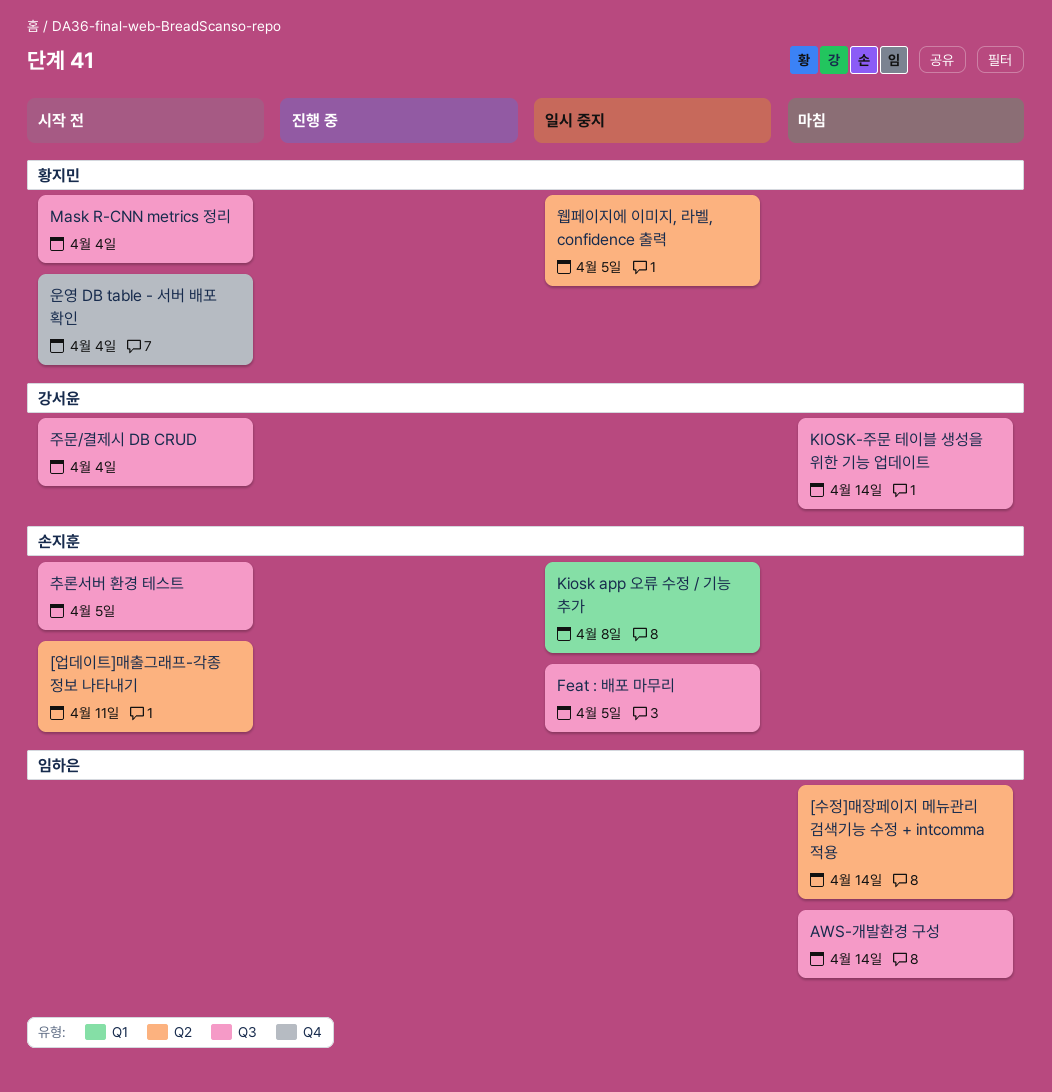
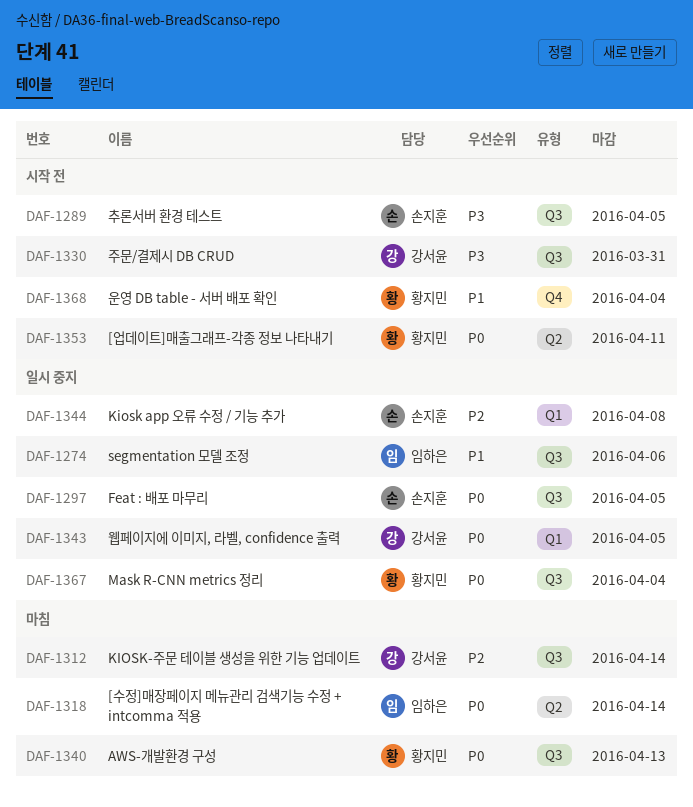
[업데이트]매출그래프-각종 정보 나타내기, owner: 손지훈 -> 황지민
AWS-개발환경 구성, owner: 임하은 -> 황지민
AWS-개발환경 구성, due: Apr 14 -> Apr 13
Mask R-CNN metrics 정리, status: 시작 전 -> 일시 중지
segmentation 모델 조정: none -> present
웹페이지에 이미지, 라벨, confidence 출력, owner: 황지민 -> 강서윤
웹페이지에 이미지, 라벨, confidence 출력, label: Q2 -> Q1
주문/결제시 DB CRUD, due: Apr 4 -> Mar 31

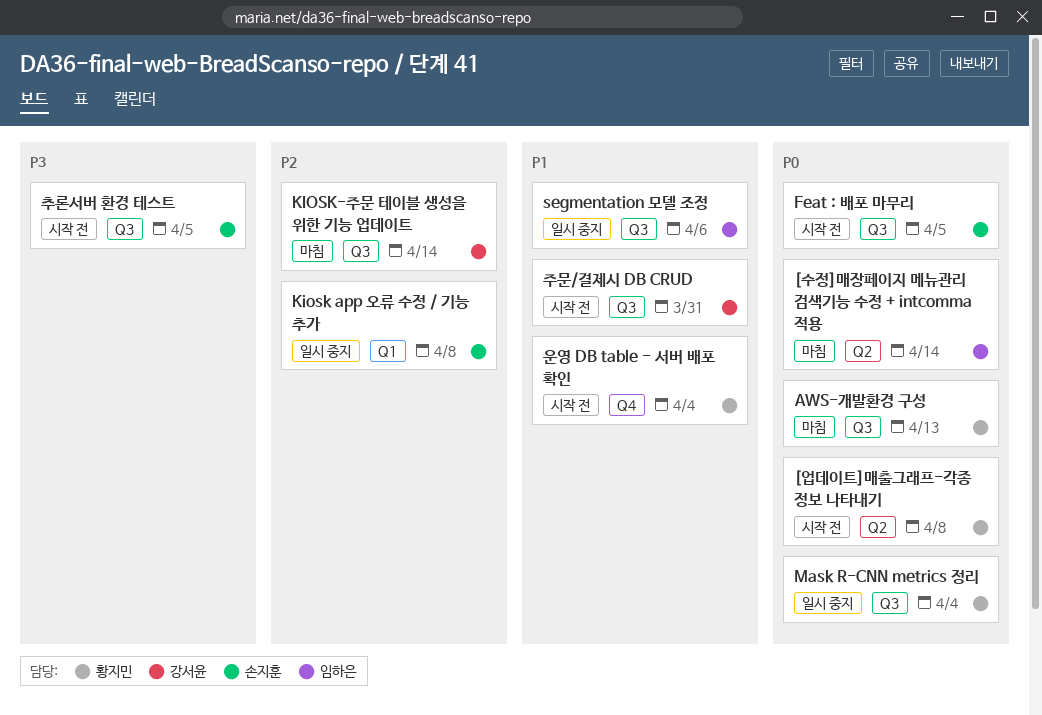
[업데이트]매출그래프-각종 정보 나타내기, due: Apr 11 -> Apr 8
Feat : 배포 마무리, status: 일시 중지 -> 시작 전
웹페이지에 이미지, 라벨, confidence 출력: present -> none
주문/결제시 DB CRUD, priority: P3 -> P1

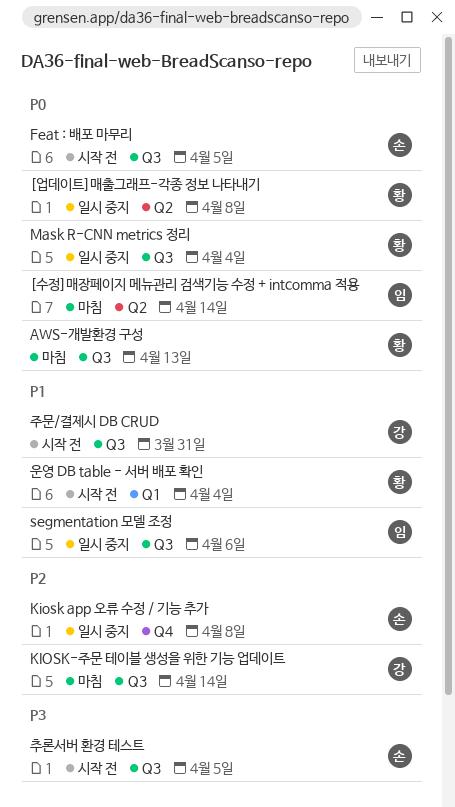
[업데이트]매출그래프-각종 정보 나타내기, status: 시작 전 -> 일시 중지
Kiosk app 오류 수정 / 기능 추가, label: Q1 -> Q4
운영 DB table - 서버 배포 확인, label: Q4 -> Q1

